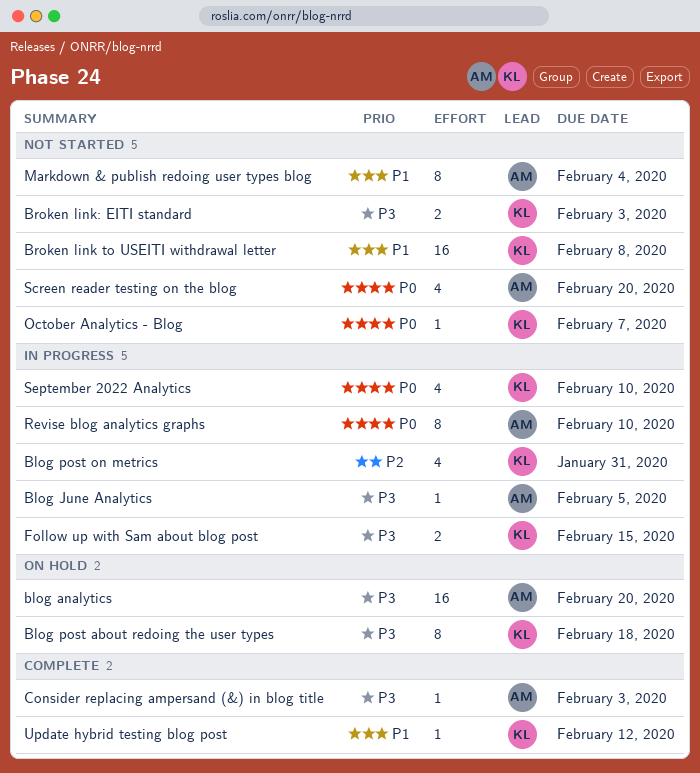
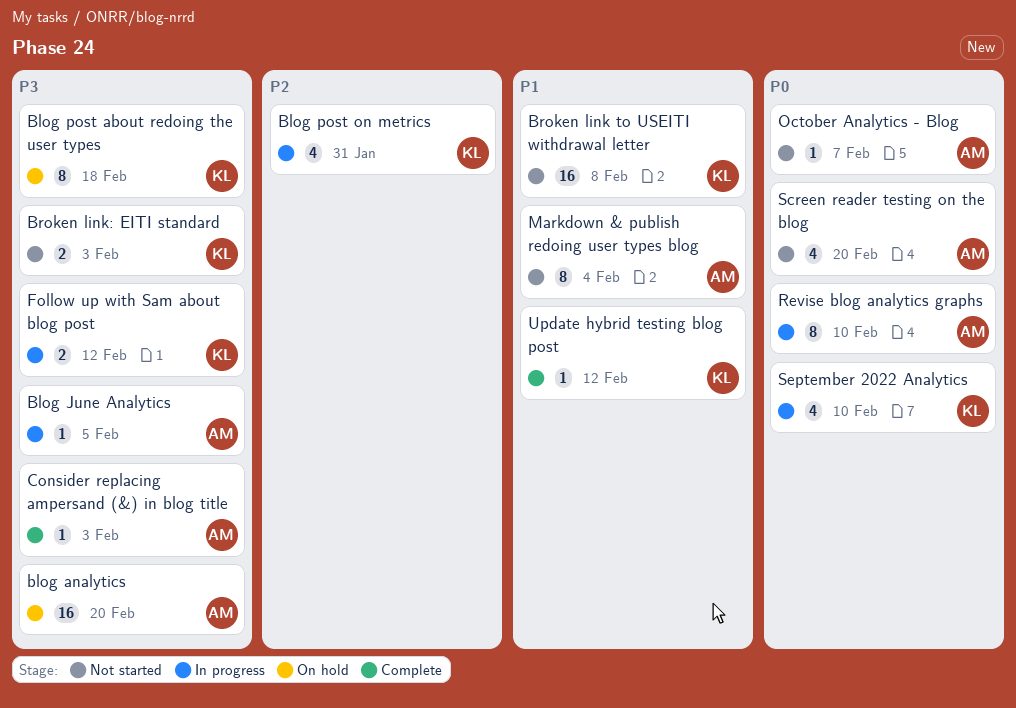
Follow up with Sam about blog post, due: Feb 15 -> Feb 12
October Analytics - Blog, owner: KL -> AM

